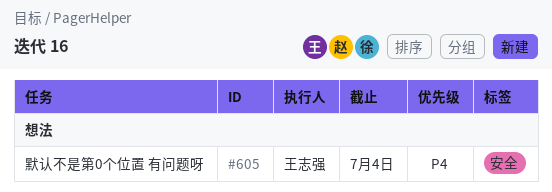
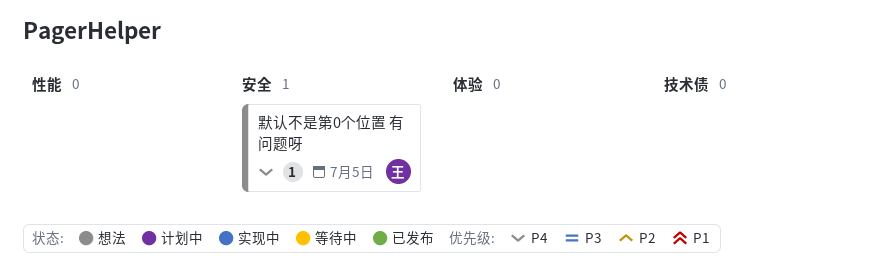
默认不是第0个位置 有问题呀, due: Jul 4 -> Jul 5

